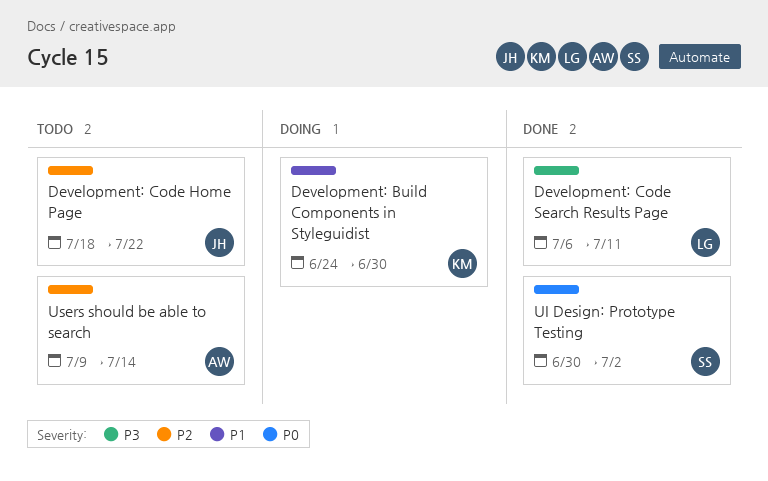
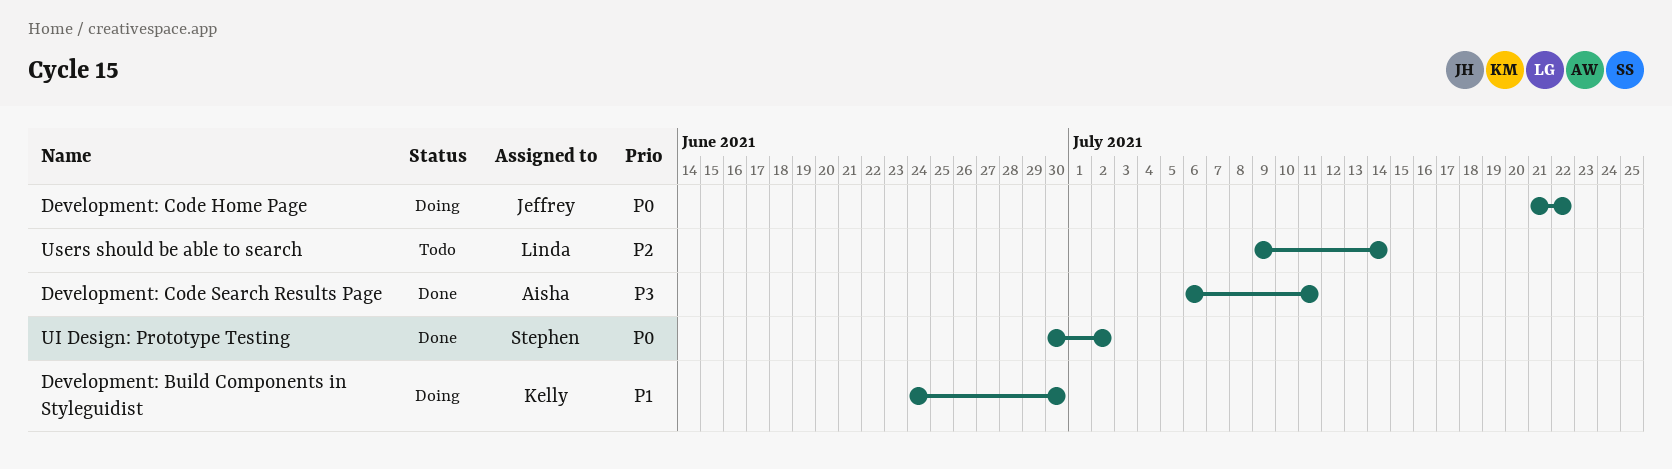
Development: Code Home Page, status: Todo -> Doing
Development: Code Home Page, priority: P2 -> P0
Development: Code Home Page, start: Jul 18 -> Jul 21
Development: Code Search Results Page, owner: Linda -> Aisha
Users should be able to search, owner: Aisha -> Linda

